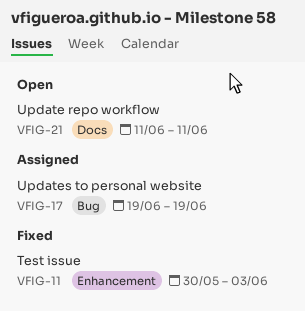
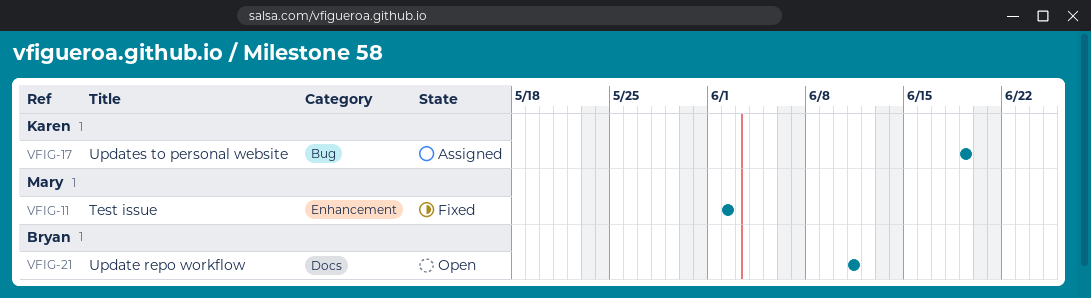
VFIG-11, start: May 30 -> Jun 2
VFIG-11, due: Jun 3 -> Jun 2

